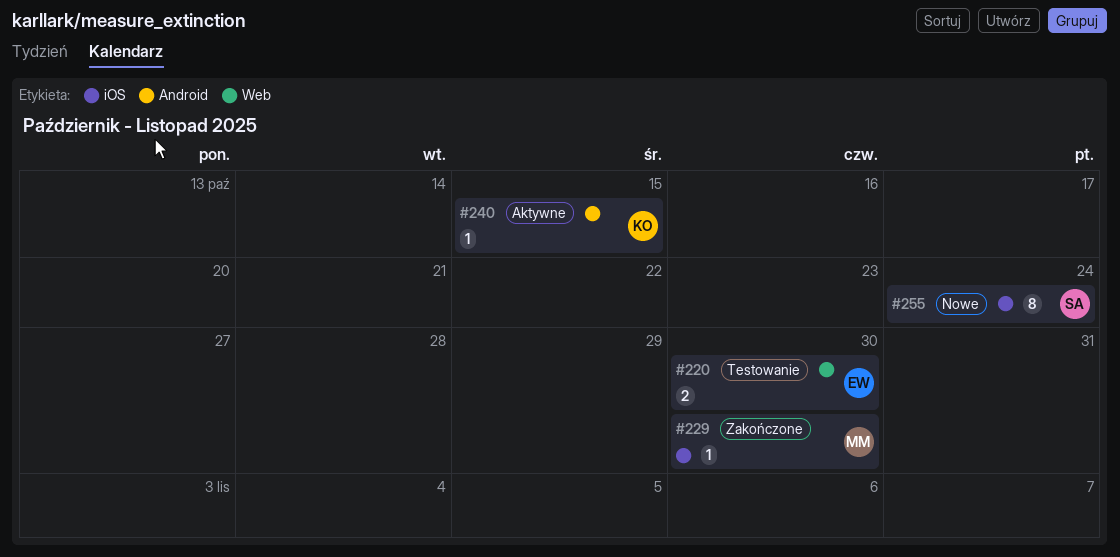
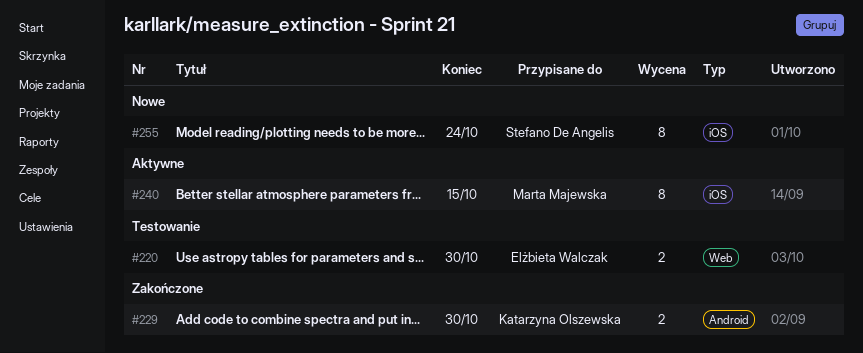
#229, owner: Marta Majewska -> Katarzyna Olszewska
#229, label: iOS -> Android
#229, estimate: 1 -> 2
#240, owner: Katarzyna Olszewska -> Marta Majewska
#240, label: Android -> iOS
#240, estimate: 1 -> 8

